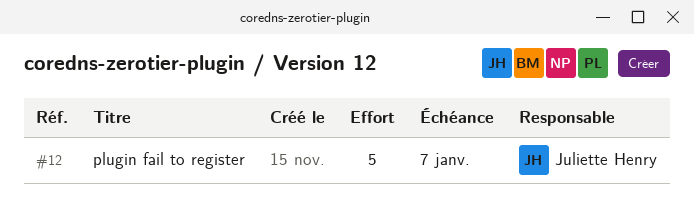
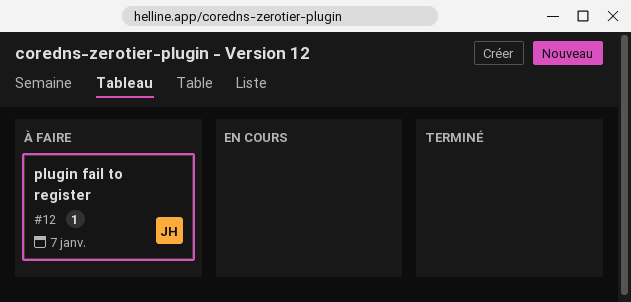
#12, estimate: 5 -> 1

